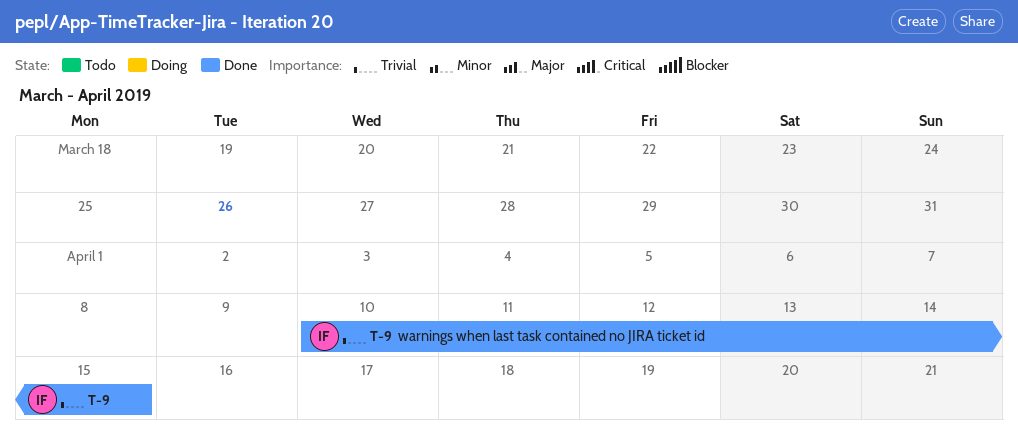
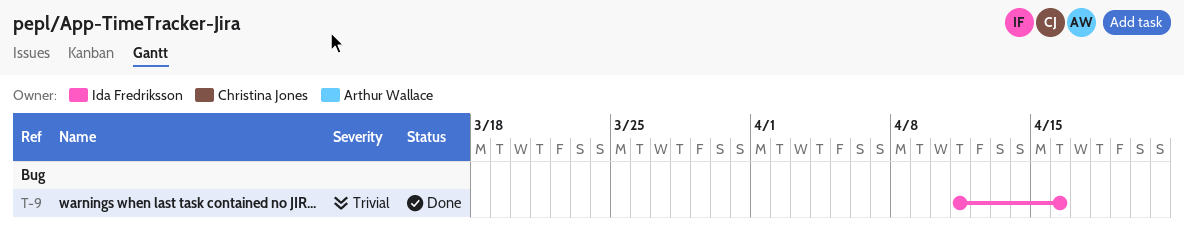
T-9, start: Apr 10 -> Apr 11
T-9, due: Apr 15 -> Apr 16

